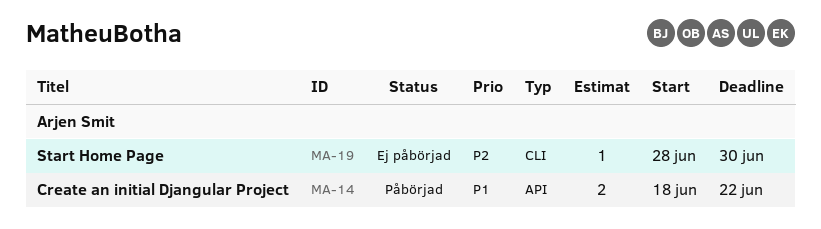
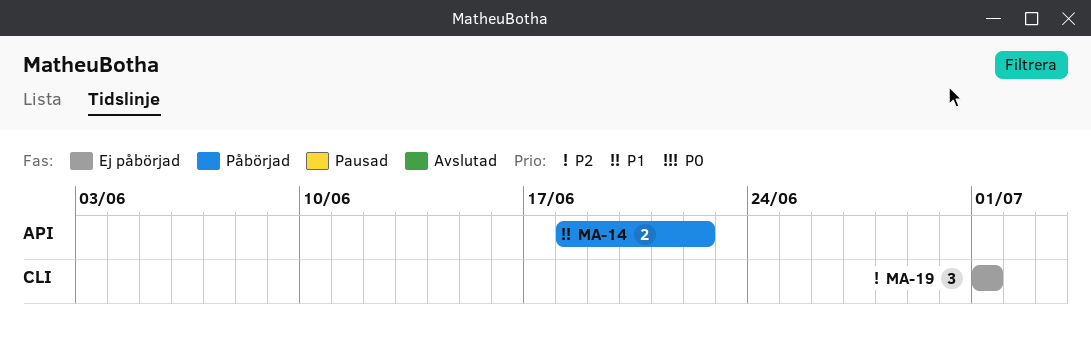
MA-19, estimate: 1 -> 3
MA-19, start: Jun 28 -> Jul 1
MA-19, due: Jun 30 -> Jul 1

